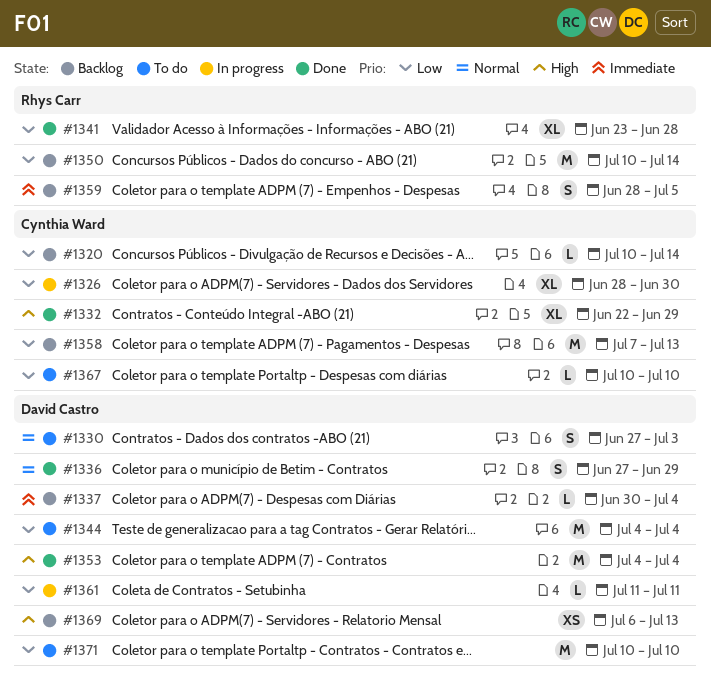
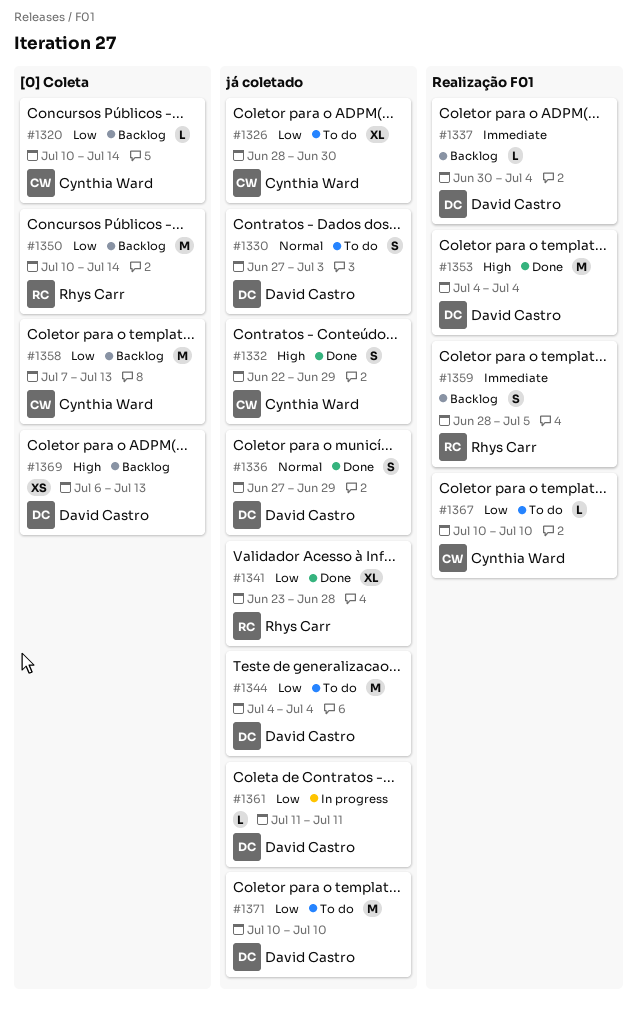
#1326, status: In progress -> To do
#1332, estimate: XL -> S

